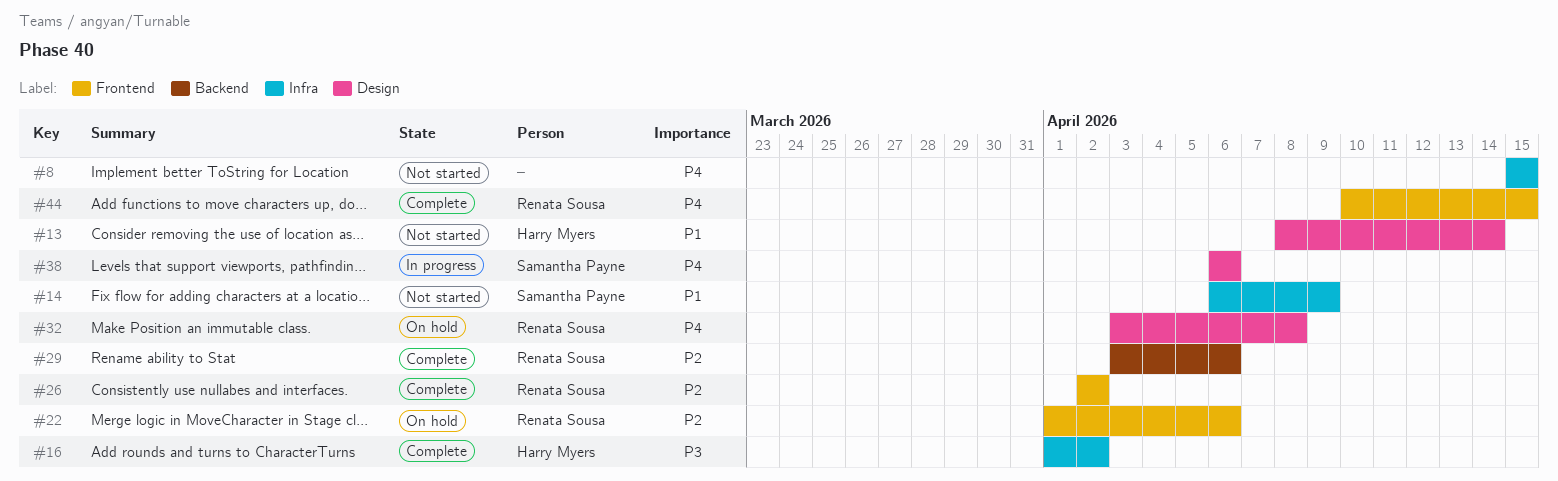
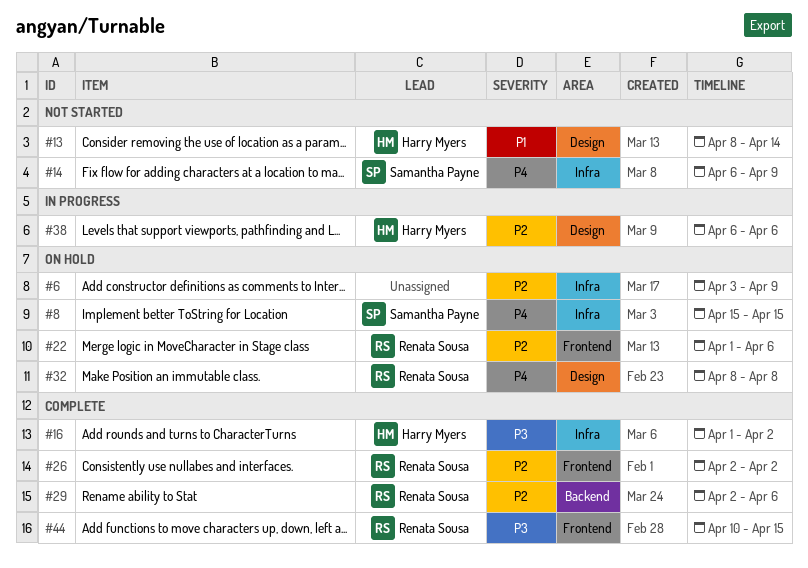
#6: none -> present
#8, status: Not started -> On hold
#8, owner: none -> Samantha Payne
#14, priority: P1 -> P4
#29, start: Apr 3 -> Apr 2
#32, start: Apr 3 -> Apr 8
#38, owner: Samantha Payne -> Harry Myers
#38, priority: P4 -> P2
#44, priority: P4 -> P3

